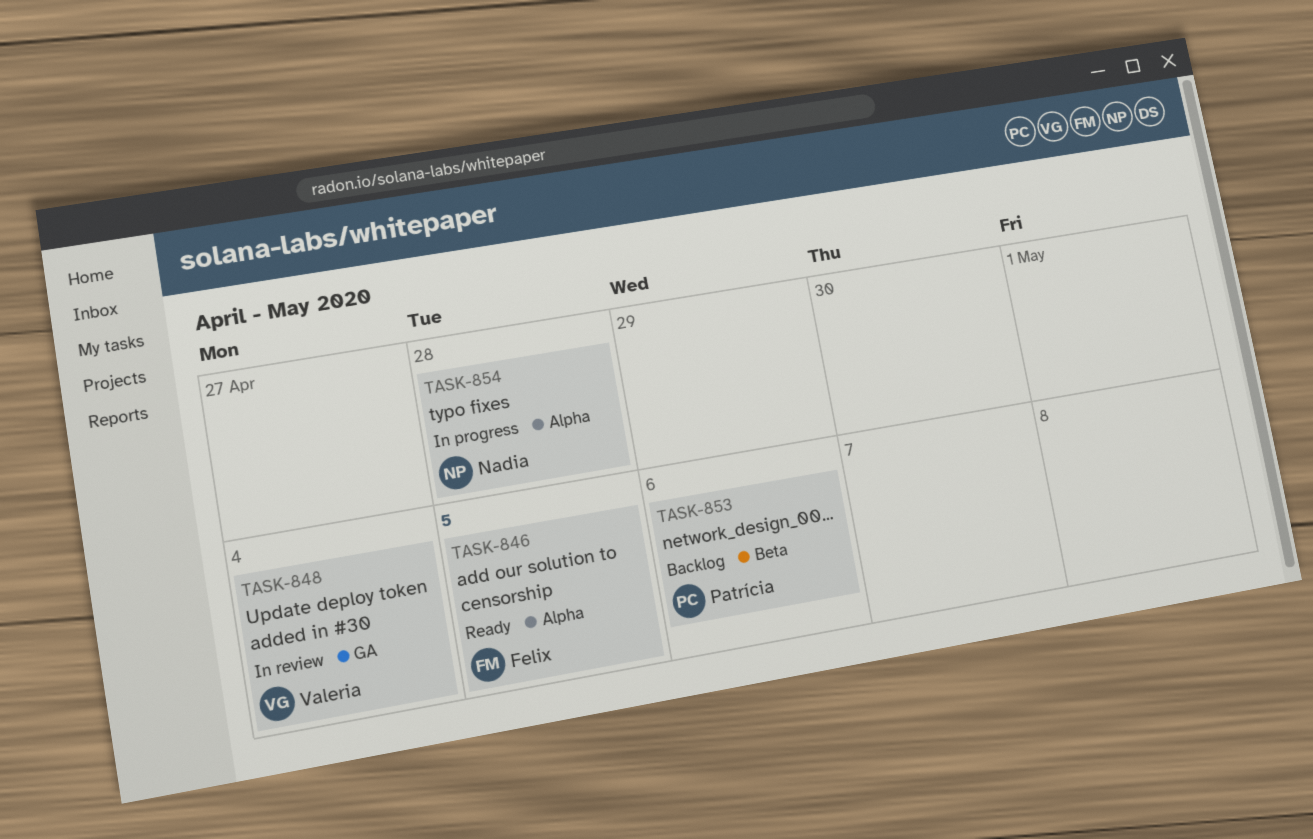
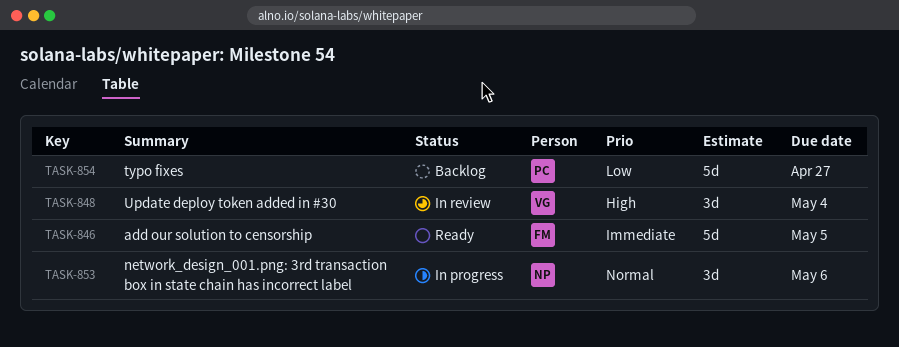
TASK-853, status: Backlog -> In progress
TASK-853, owner: Patrícia -> Nadia
TASK-854, status: In progress -> Backlog
TASK-854, owner: Nadia -> Patrícia
TASK-854, due: Apr 28 -> Apr 27

